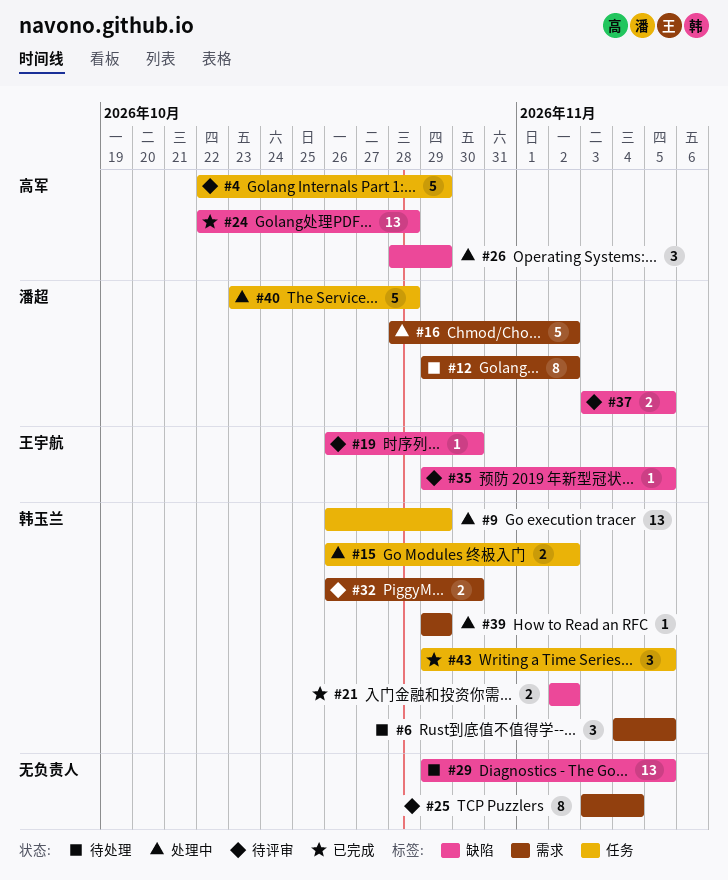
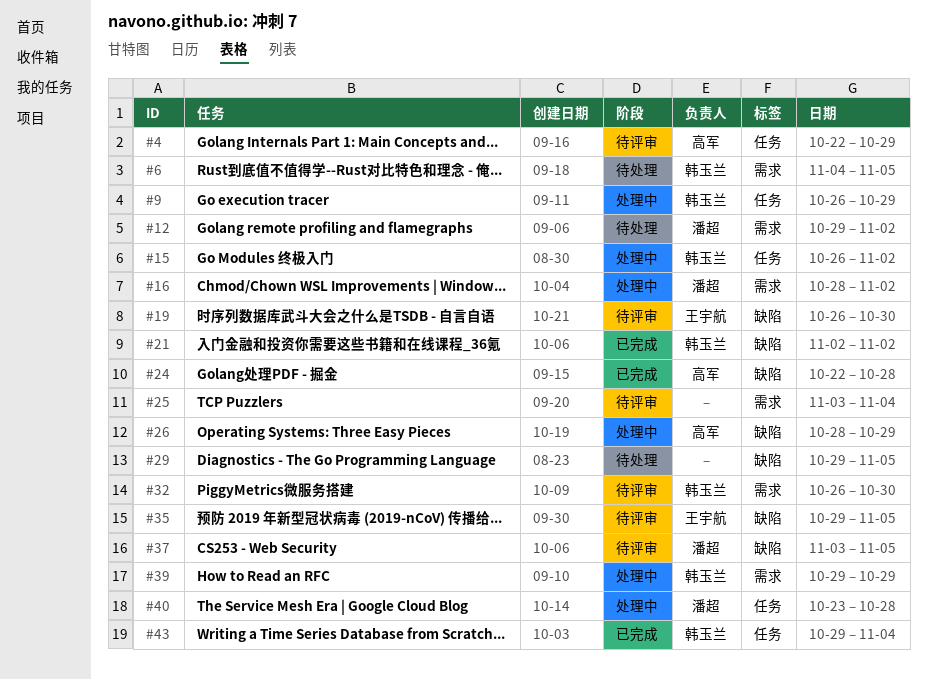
#43, due: Nov 5 -> Nov 4

